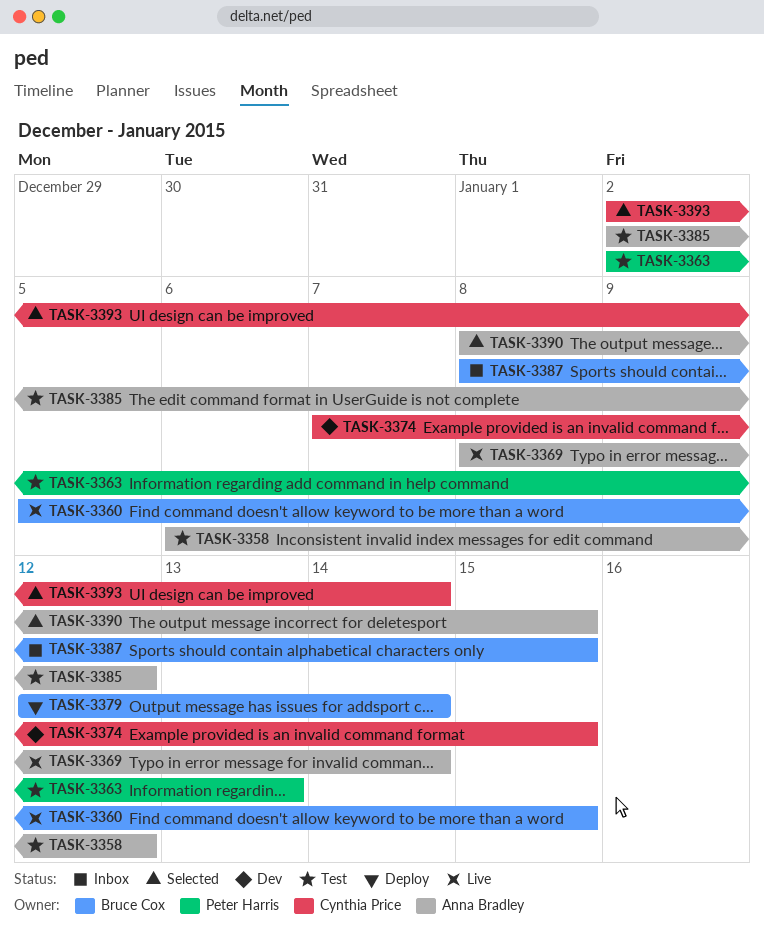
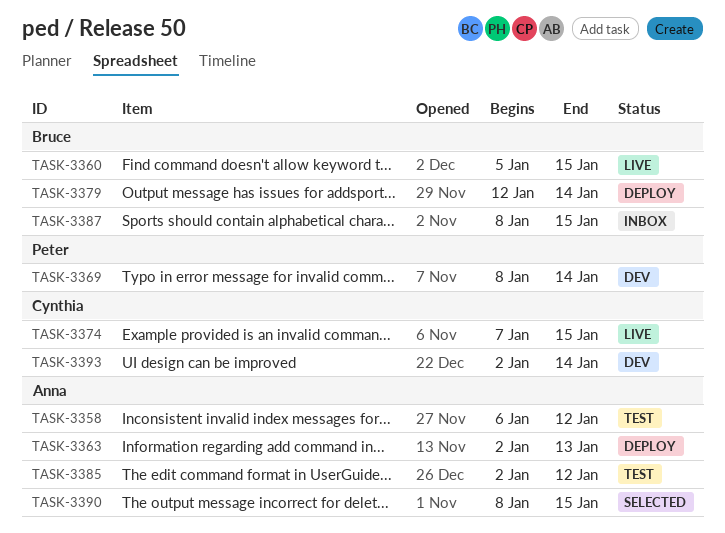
TASK-3363, status: Test -> Deploy
TASK-3363, owner: Peter Harris -> Anna Bradley
TASK-3369, status: Live -> Dev
TASK-3369, owner: Anna Bradley -> Peter Harris
TASK-3374, status: Dev -> Live
TASK-3393, status: Selected -> Dev

